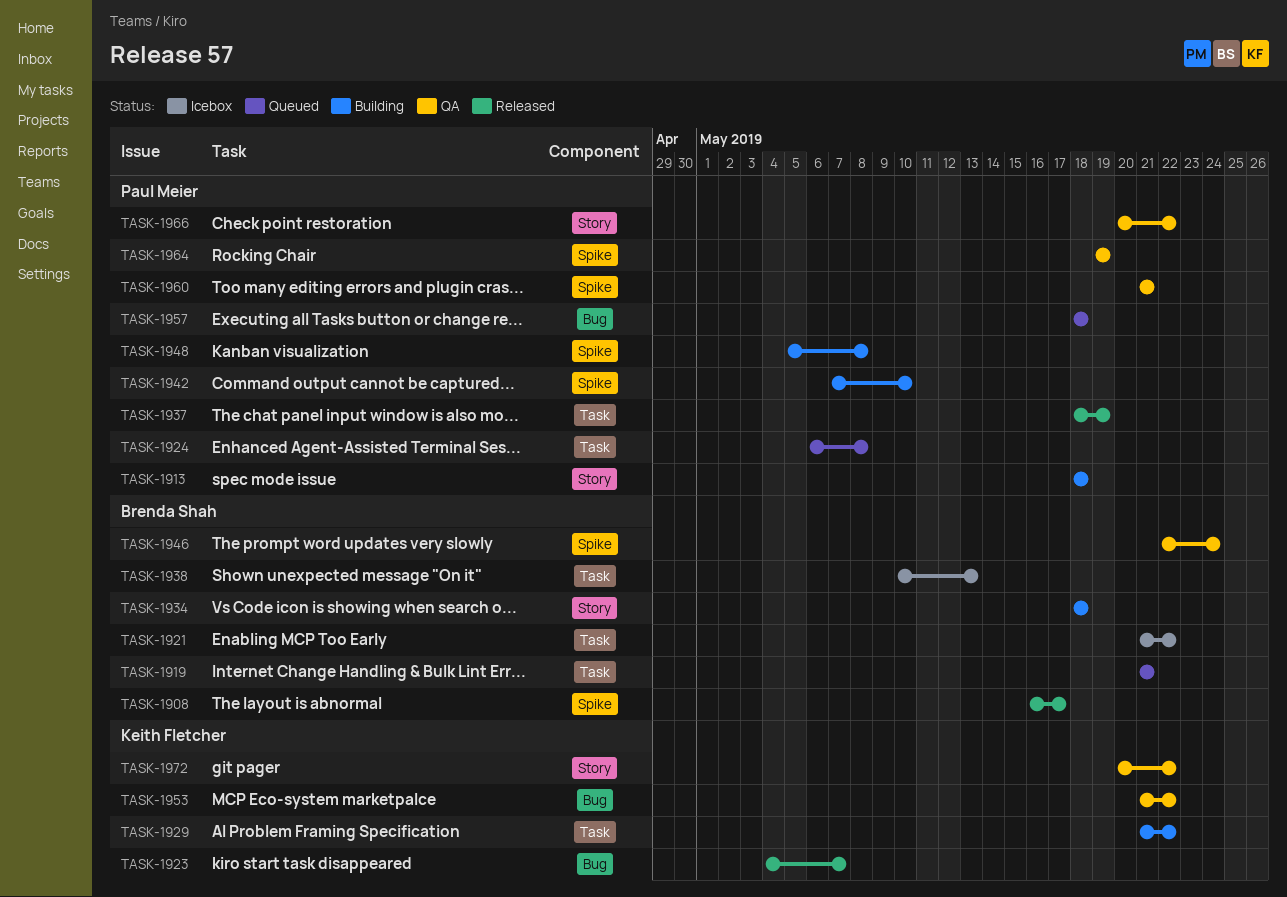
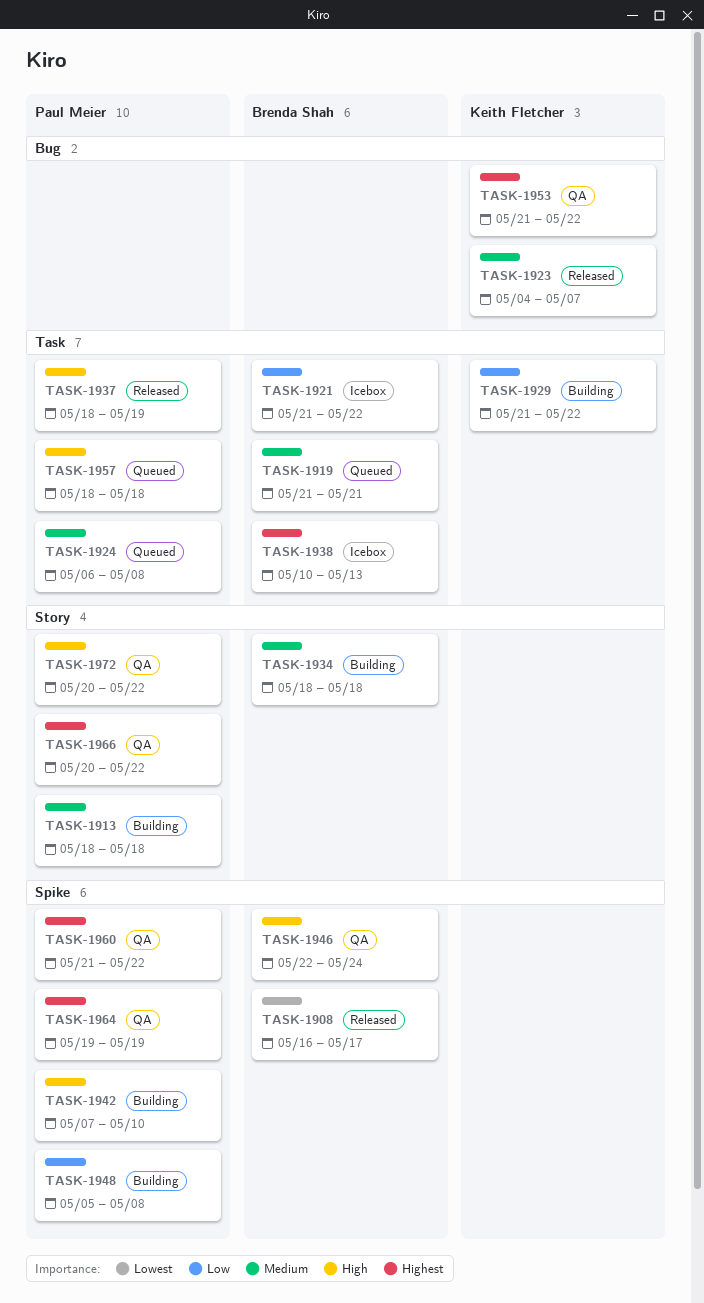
TASK-1957, label: Bug -> Task
TASK-1960, due: May 21 -> May 22
TASK-1972, owner: Keith Fletcher -> Paul Meier

